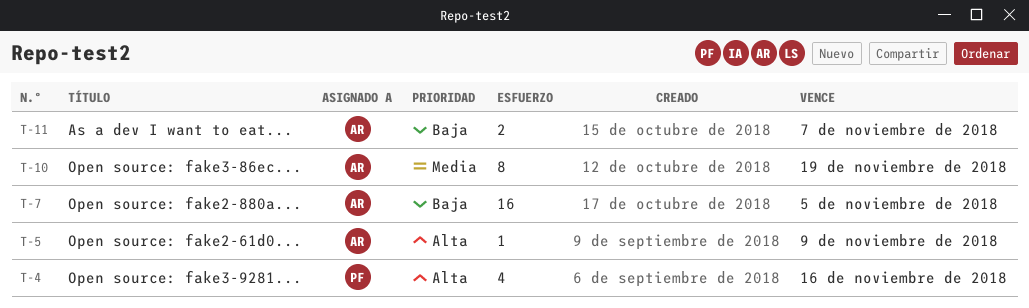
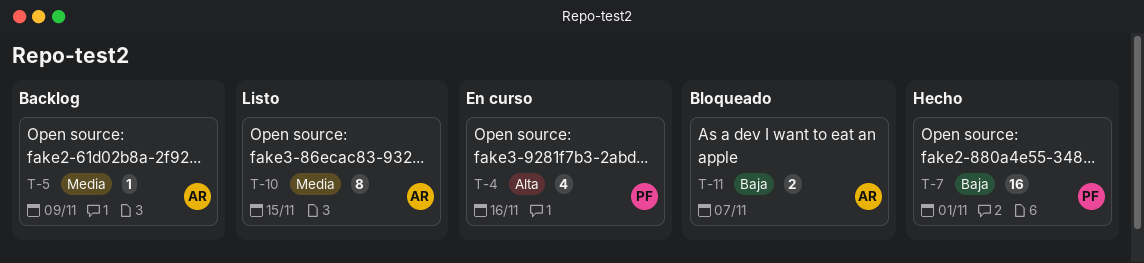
T-5, priority: Alta -> Media
T-7, owner: AR -> PF
T-7, due: Nov 5 -> Nov 1
T-10, due: Nov 19 -> Nov 15

